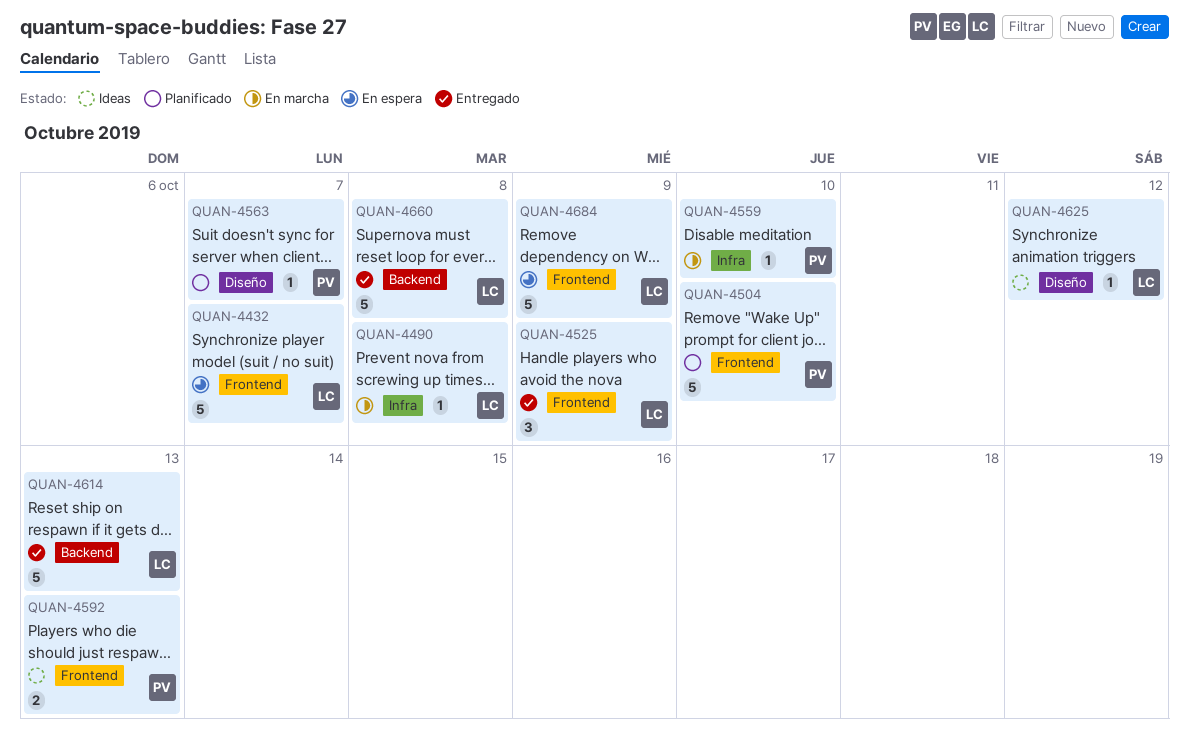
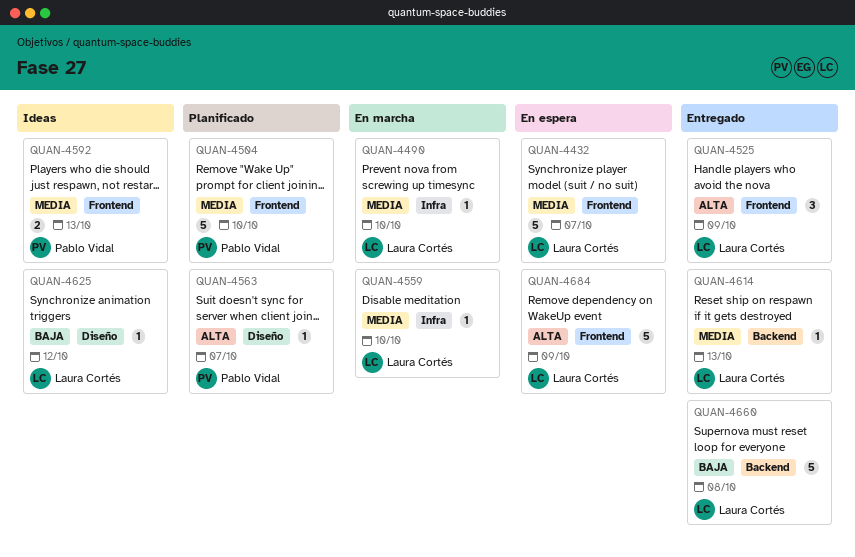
QUAN-4490, due: Oct 8 -> Oct 10
QUAN-4559, owner: Pablo Vidal -> Laura Cortés
QUAN-4614, estimate: 5 -> 1

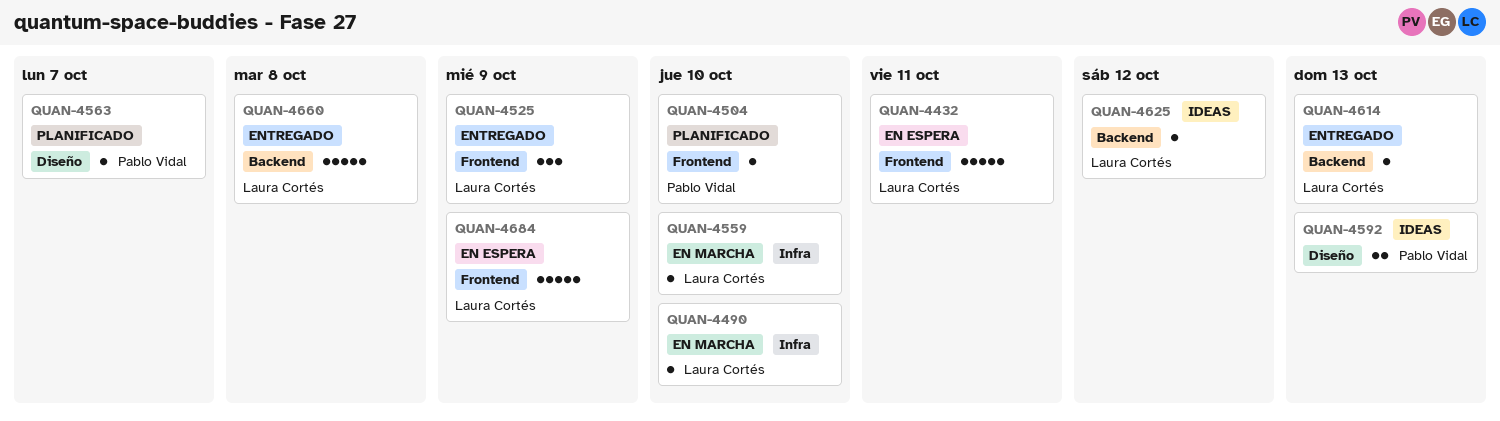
QUAN-4432, due: Oct 7 -> Oct 11
QUAN-4504, estimate: 5 -> 1
QUAN-4592, label: Frontend -> Diseño
QUAN-4625, label: Diseño -> Backend

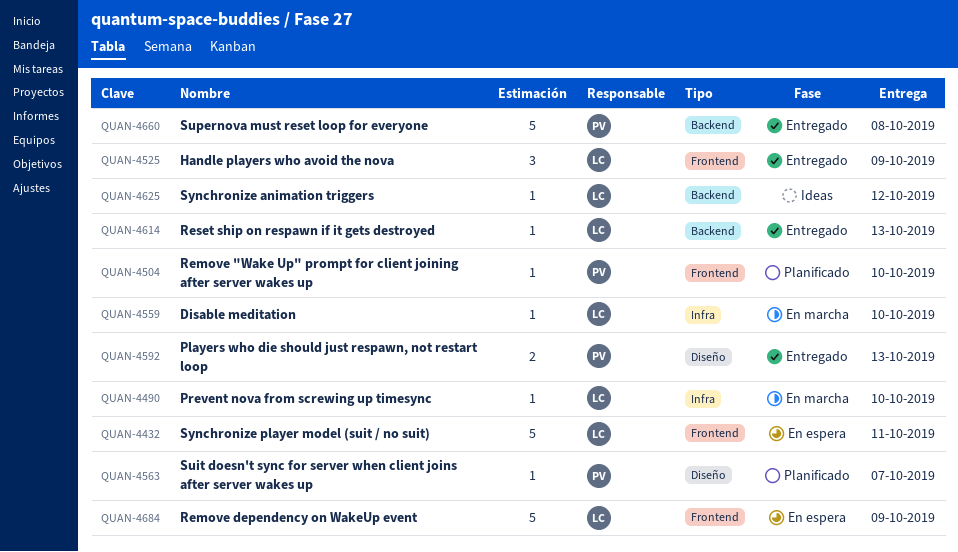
QUAN-4592, status: Ideas -> Entregado
QUAN-4660, owner: Laura Cortés -> Pablo Vidal

